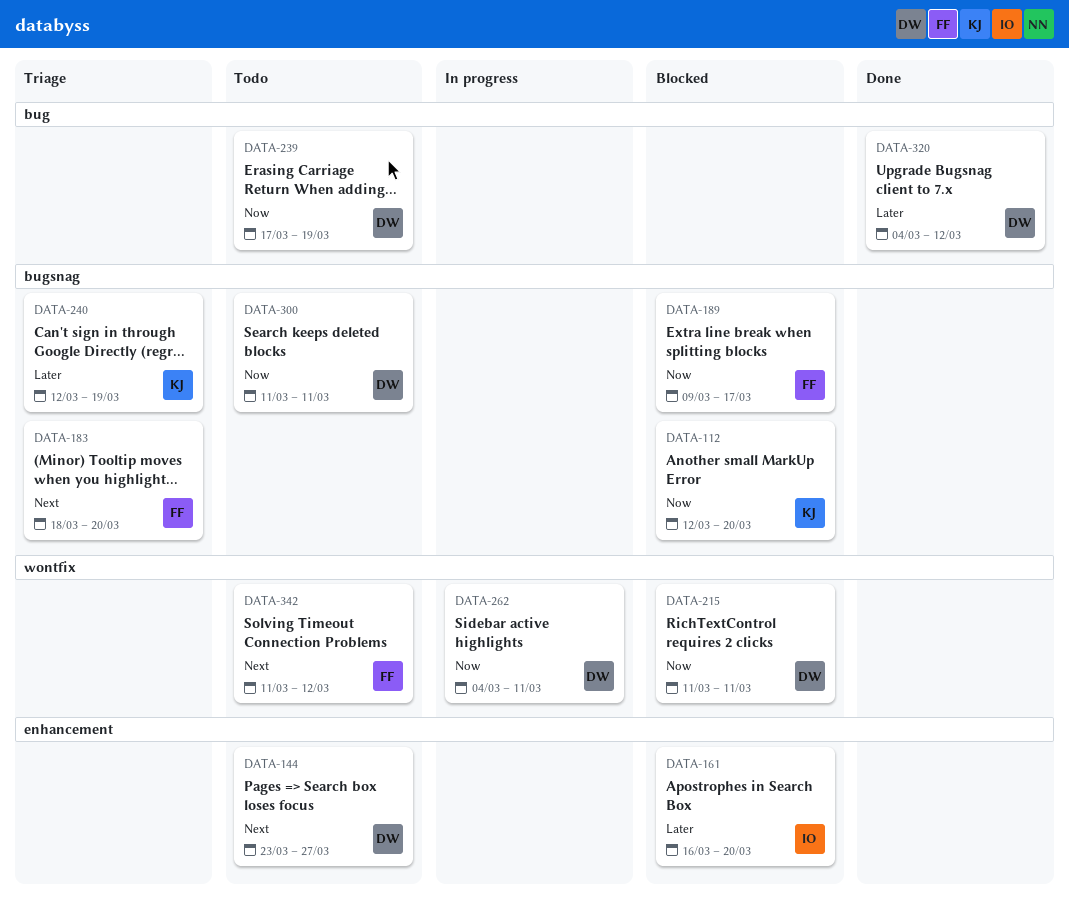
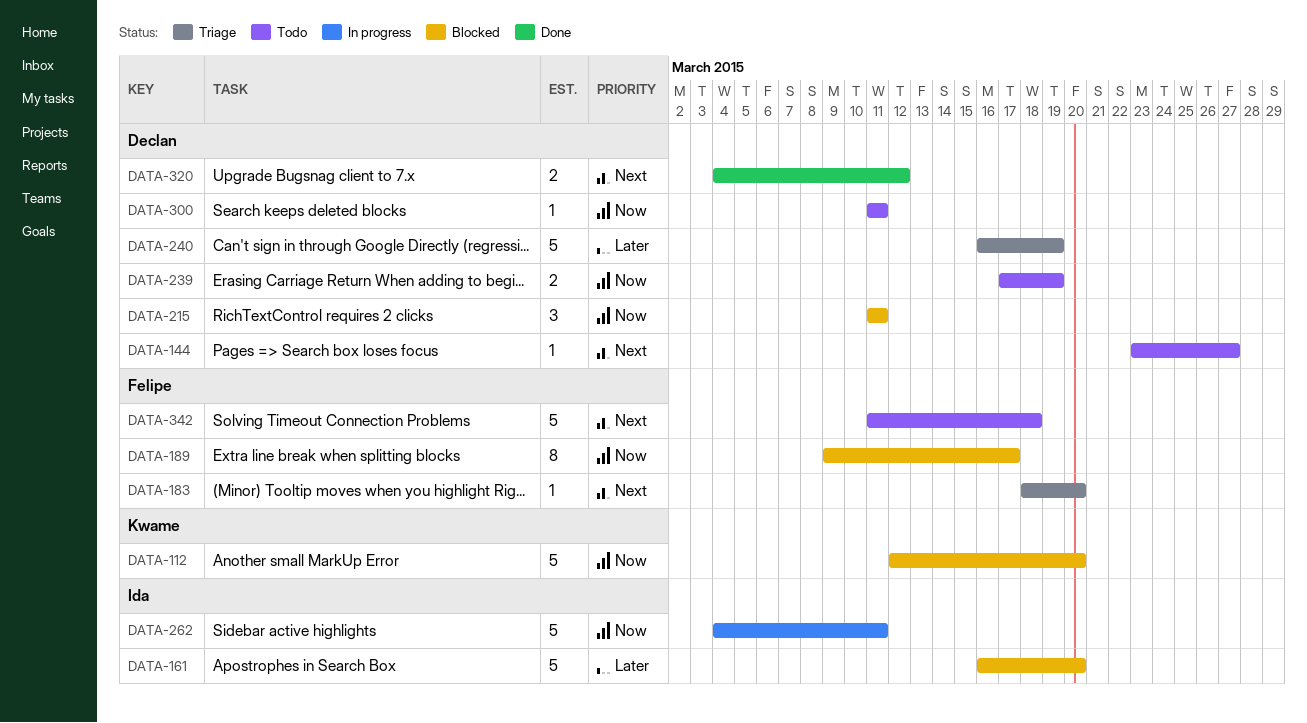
DATA-240, owner: Kwame -> Declan
DATA-240, start: Mar 12 -> Mar 16
DATA-262, owner: Declan -> Ida
DATA-320, priority: Later -> Next
DATA-342, due: Mar 12 -> Mar 18

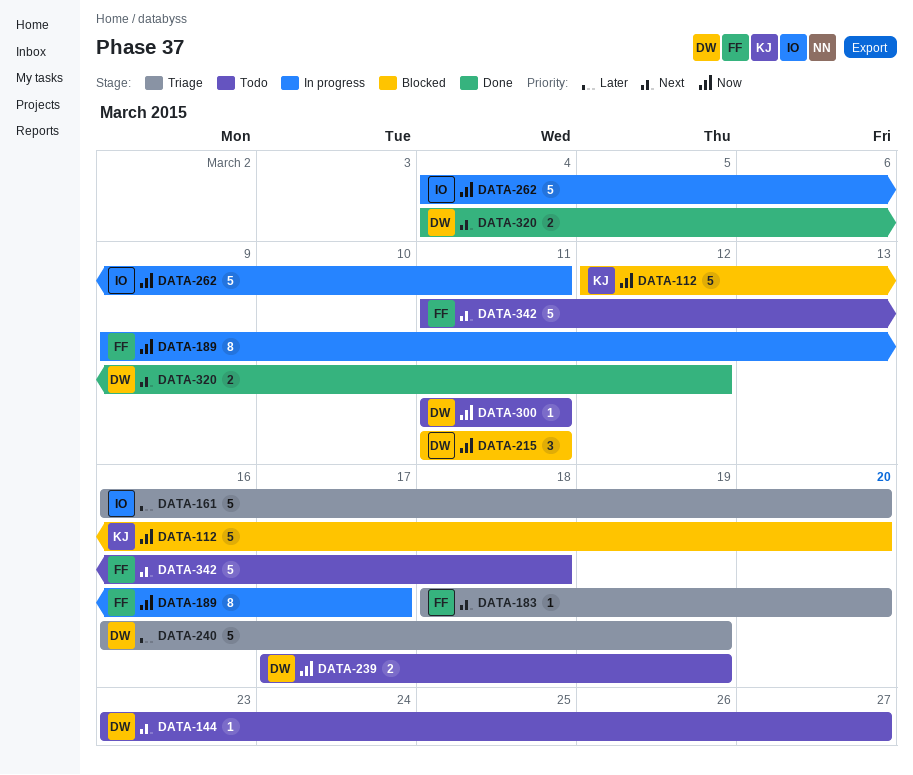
DATA-161, status: Blocked -> Triage
DATA-189, status: Blocked -> In progress

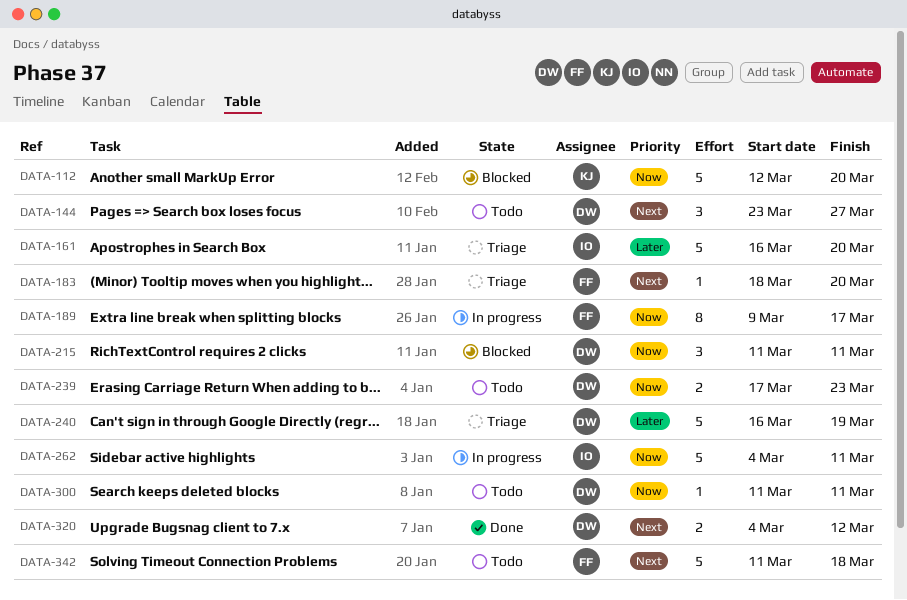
DATA-144, estimate: 1 -> 3
DATA-239, due: Mar 19 -> Mar 23

